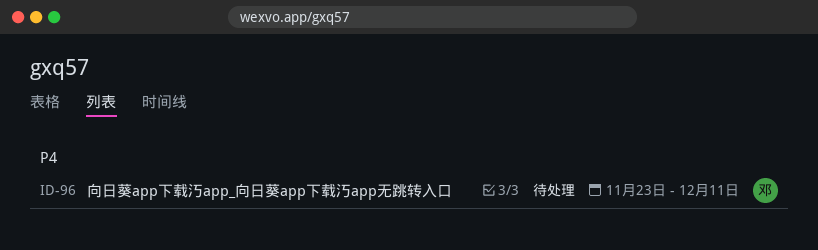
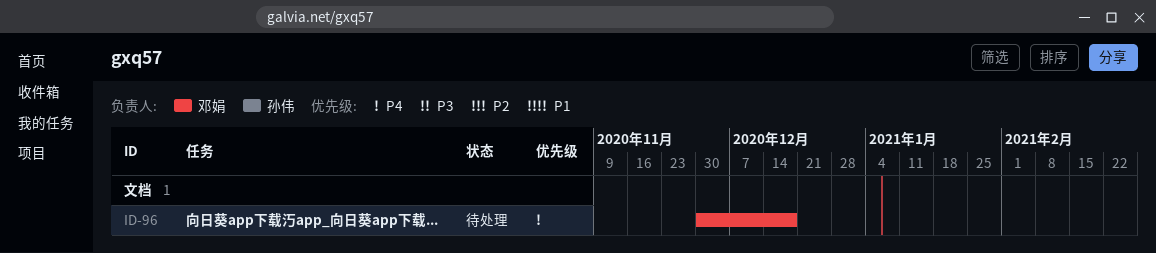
ID-96, start: Nov 23 -> Nov 30
ID-96, due: Dec 11 -> Dec 18

